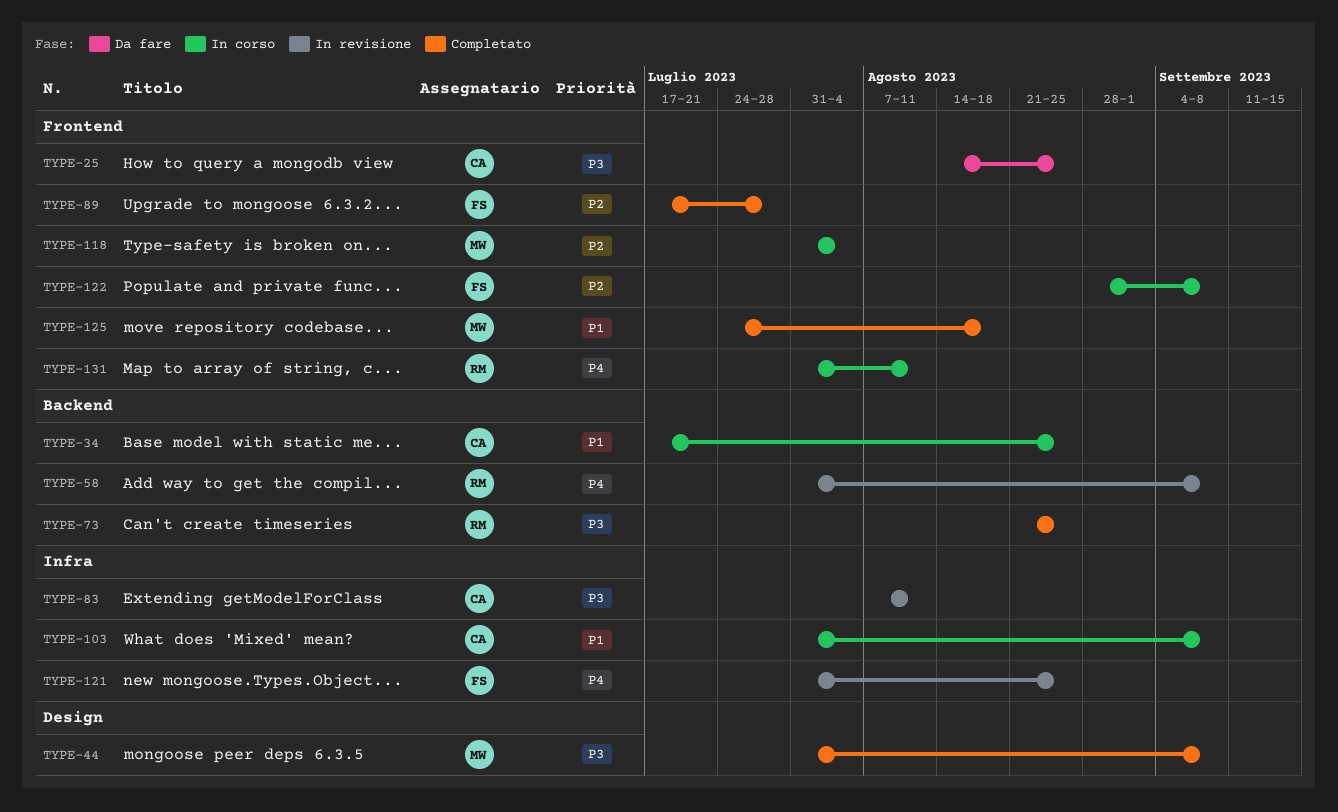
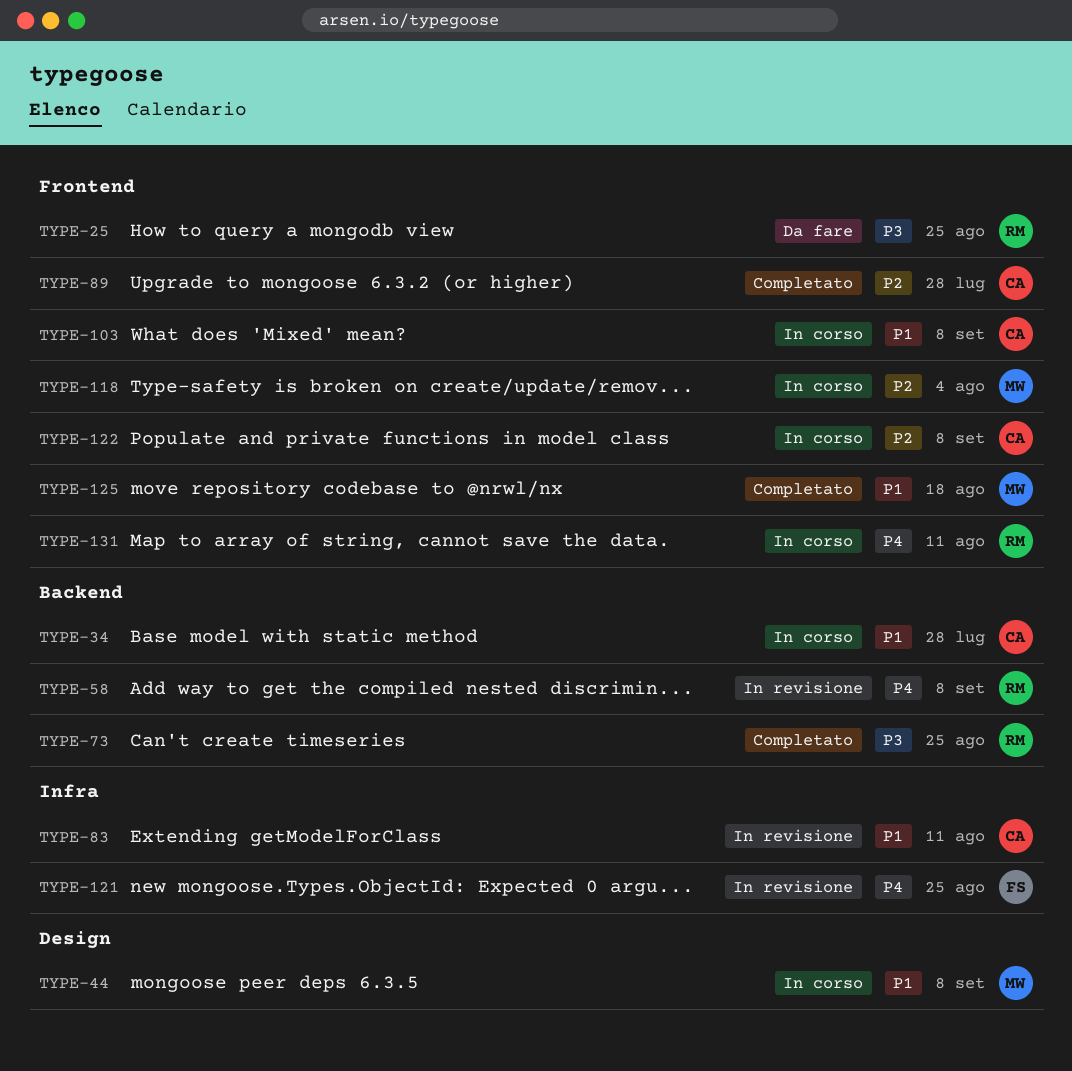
TYPE-25, owner: CA -> RM
TYPE-34, due: Aug 25 -> Jul 28
TYPE-44, status: Completato -> In corso
TYPE-44, priority: P3 -> P1
TYPE-83, priority: P3 -> P1
TYPE-89, owner: FS -> CA
TYPE-103, label: Infra -> Frontend
TYPE-122, owner: FS -> CA

